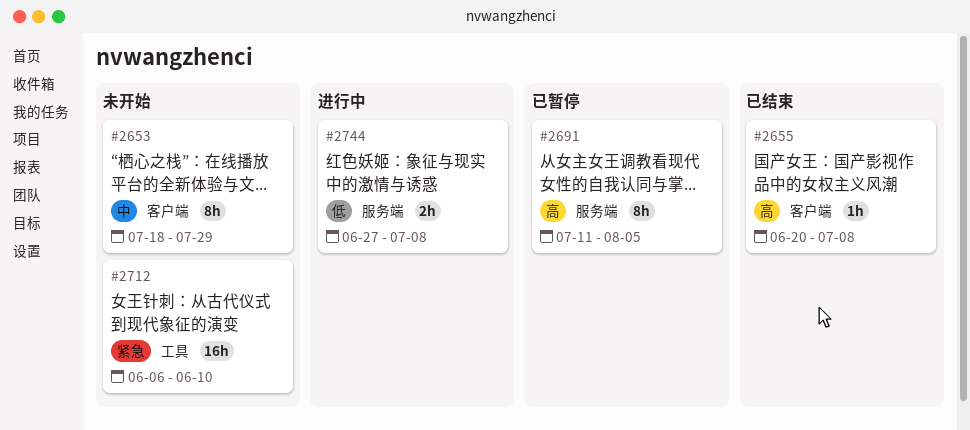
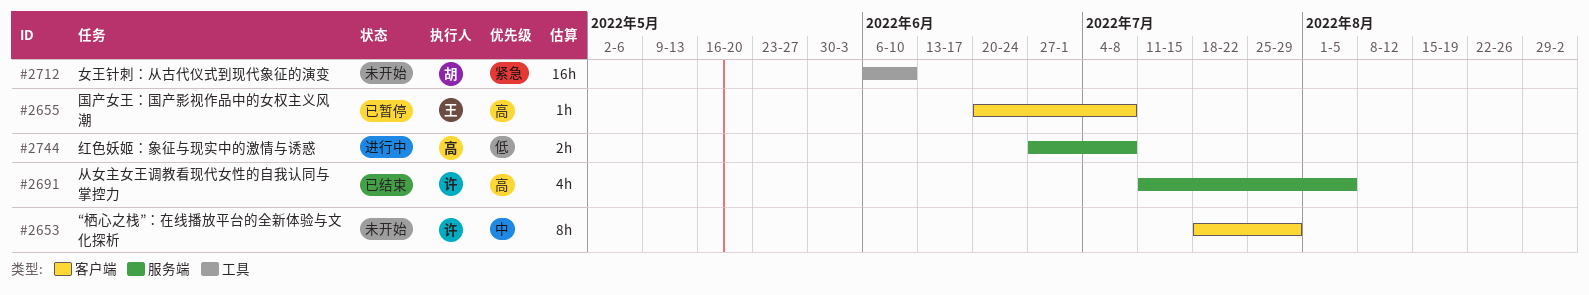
#2655, status: 已结束 -> 已暂停
#2691, status: 已暂停 -> 已结束
#2691, estimate: 8h -> 4h

